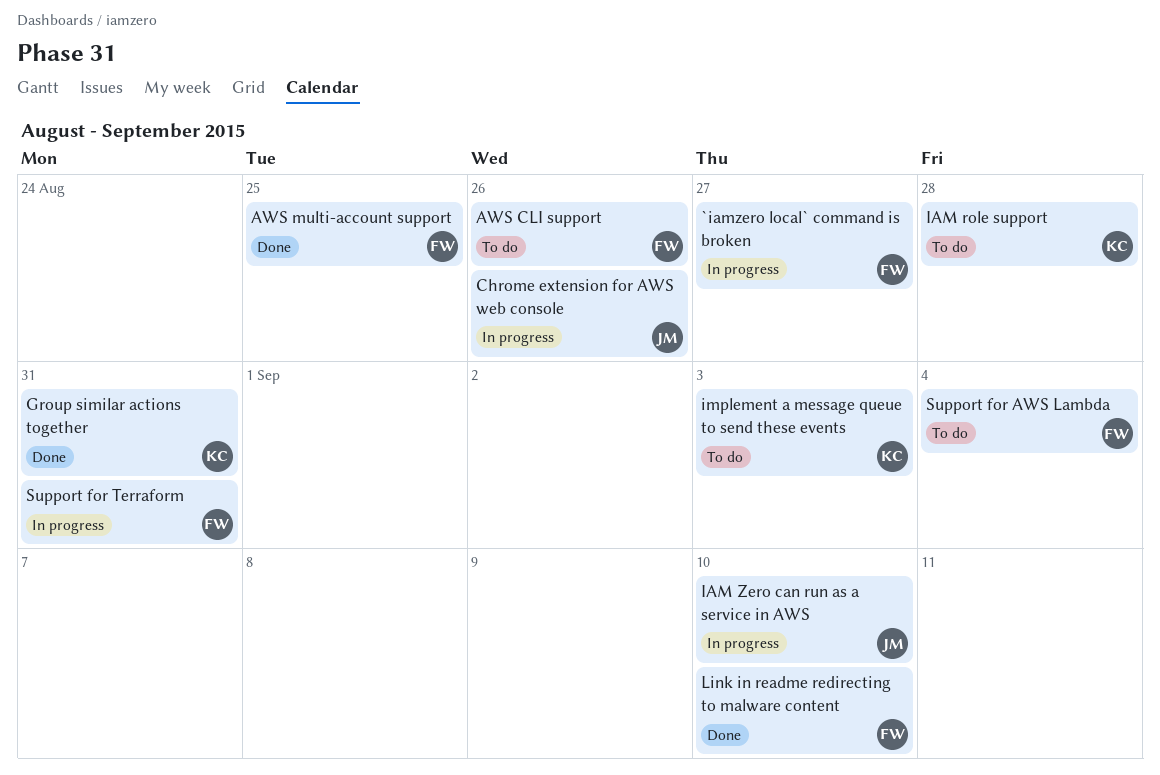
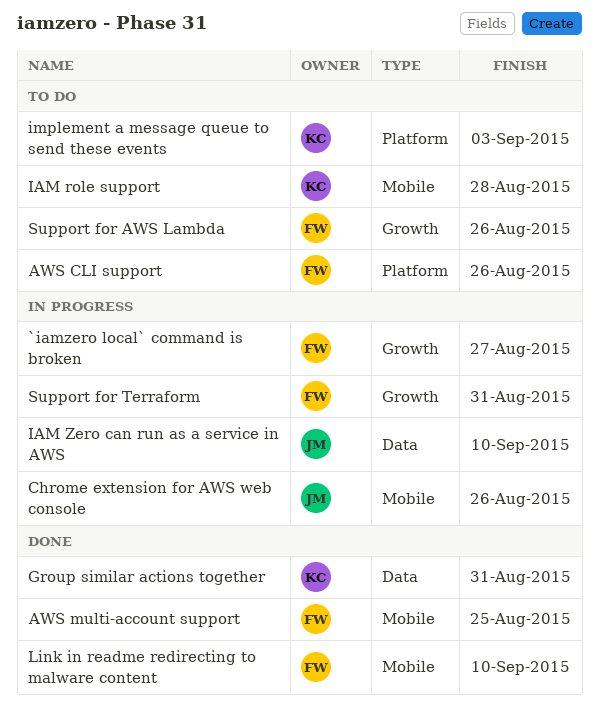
Support for AWS Lambda, due: Sep 4 -> Aug 26

